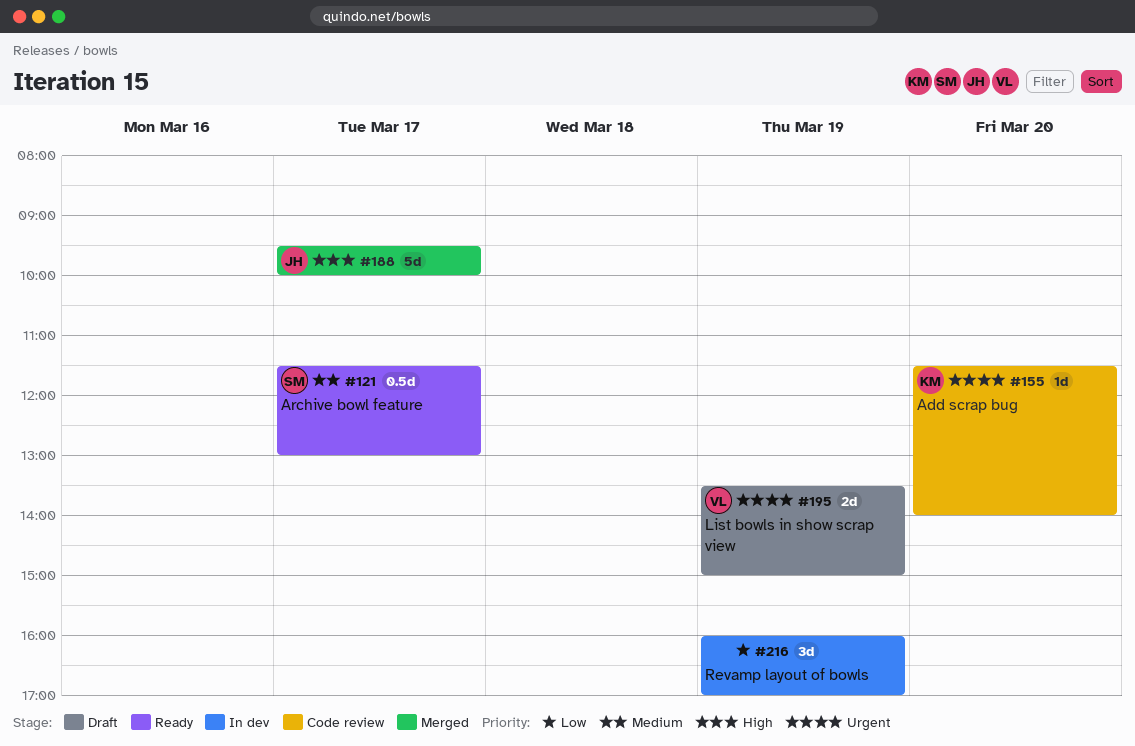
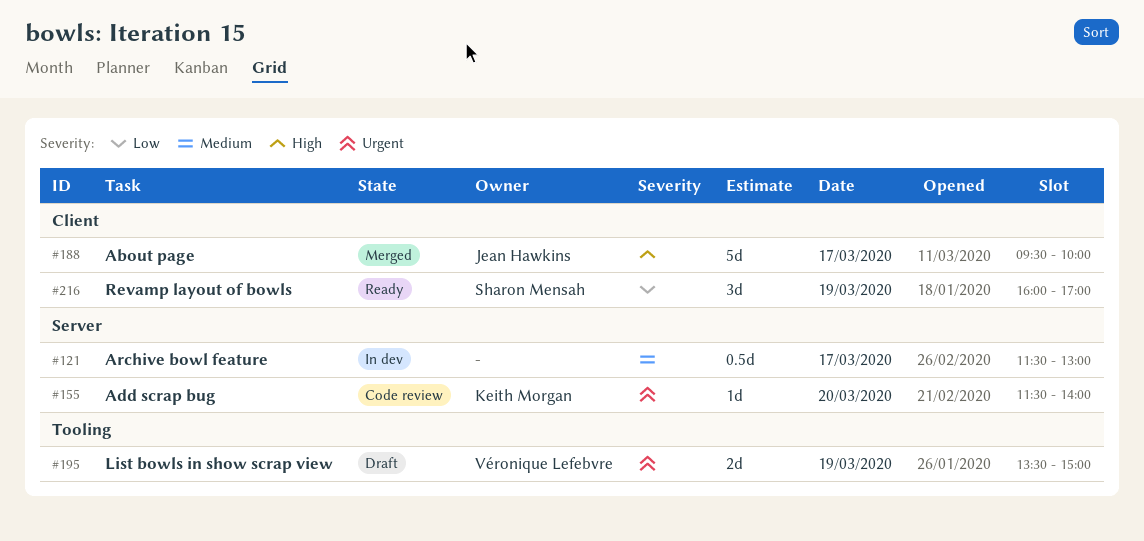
#121, status: Ready -> In dev
#121, owner: Sharon Mensah -> none
#216, status: In dev -> Ready
#216, owner: none -> Sharon Mensah

